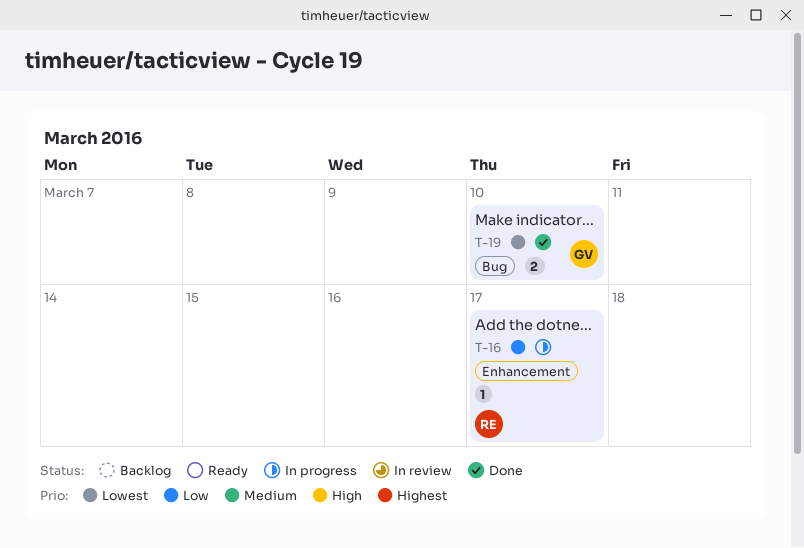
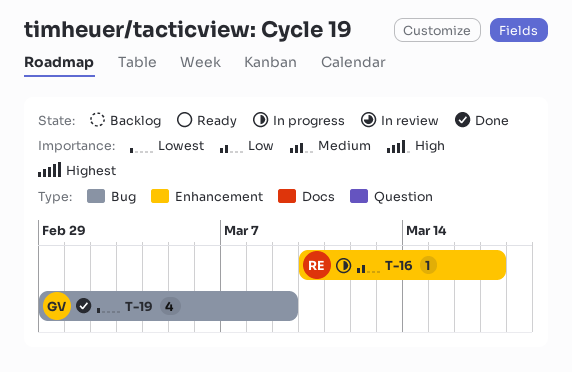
T-19, estimate: 2 -> 4
T-19, due: Mar 10 -> Mar 9

